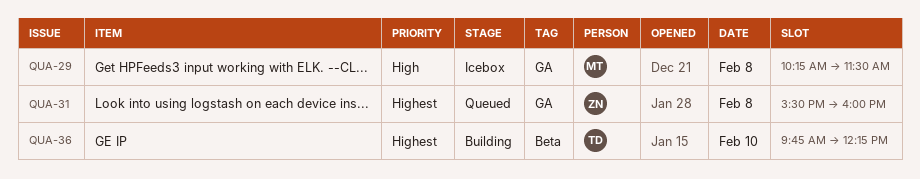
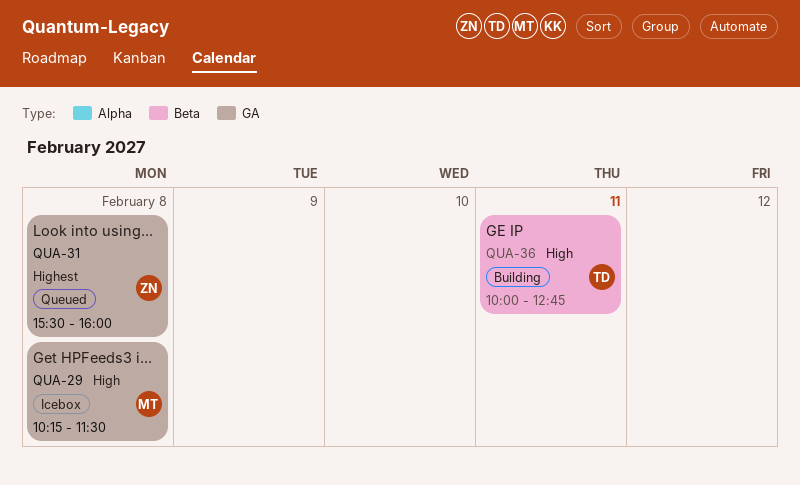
QUA-36, priority: Highest -> High
QUA-36, day: Feb 10 -> Feb 11
QUA-36, begins: 09:45 -> 10:00
QUA-36, ends: 12:15 -> 12:45

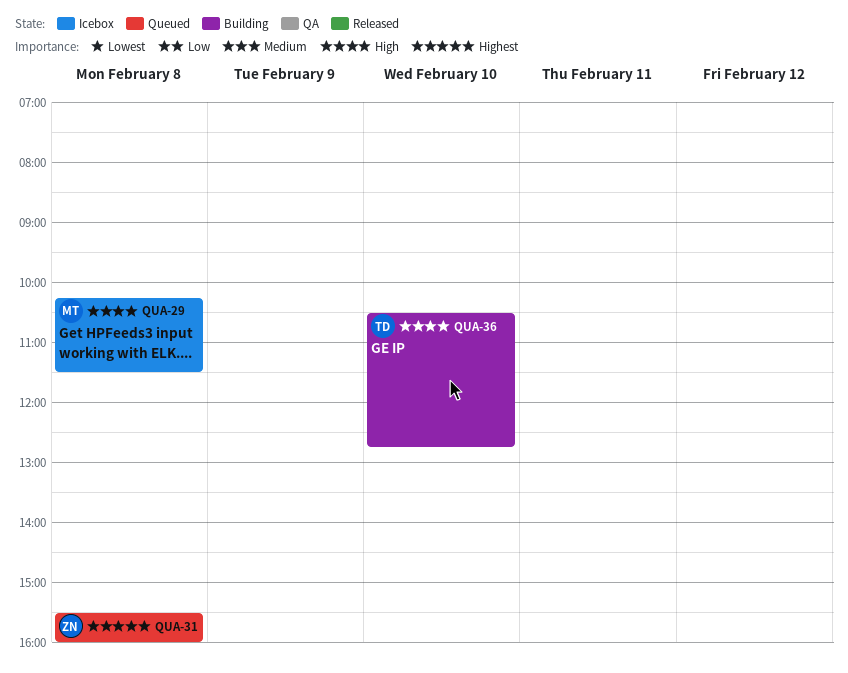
QUA-36, day: Feb 11 -> Feb 10
QUA-36, begins: 10:00 -> 10:30

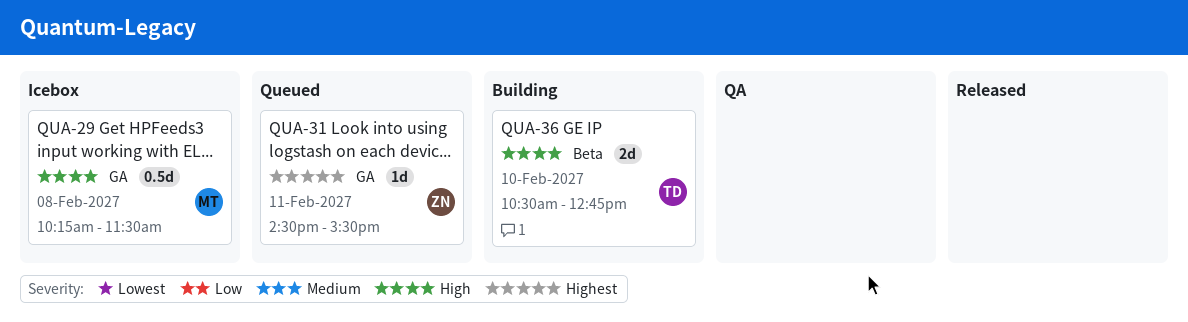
QUA-31, day: Feb 8 -> Feb 11
QUA-31, begins: 15:30 -> 14:30
QUA-31, ends: 16:00 -> 15:30

